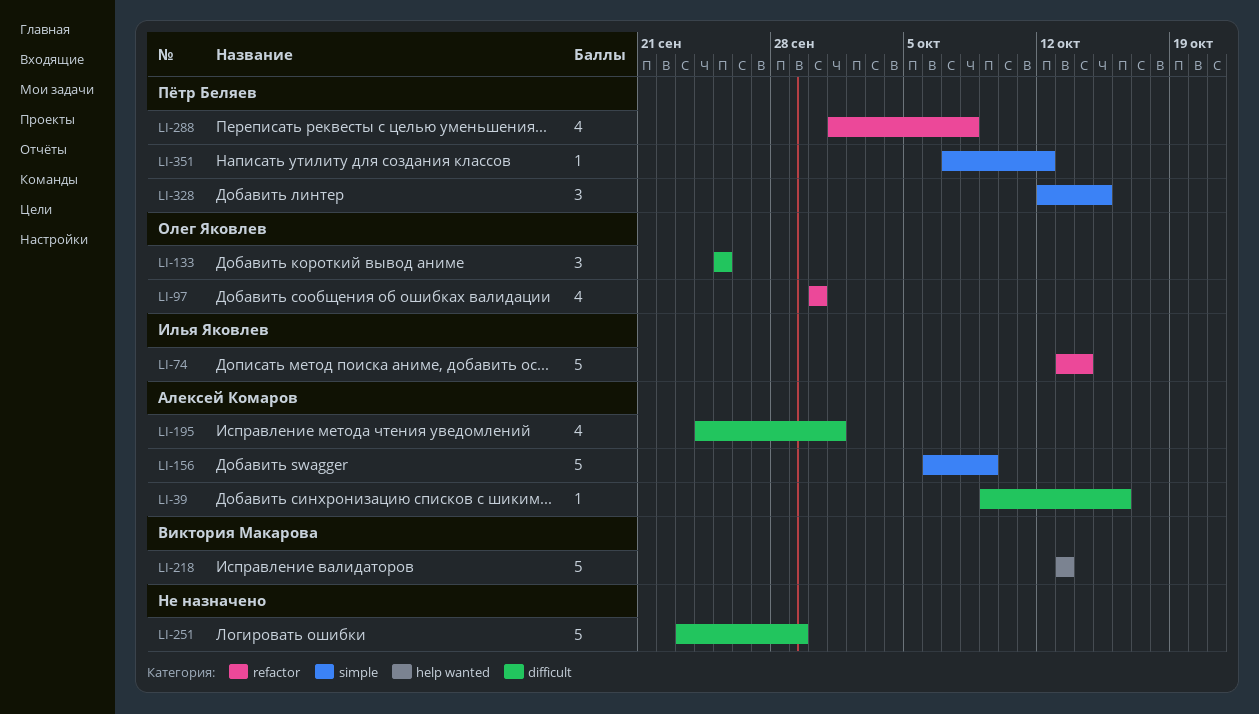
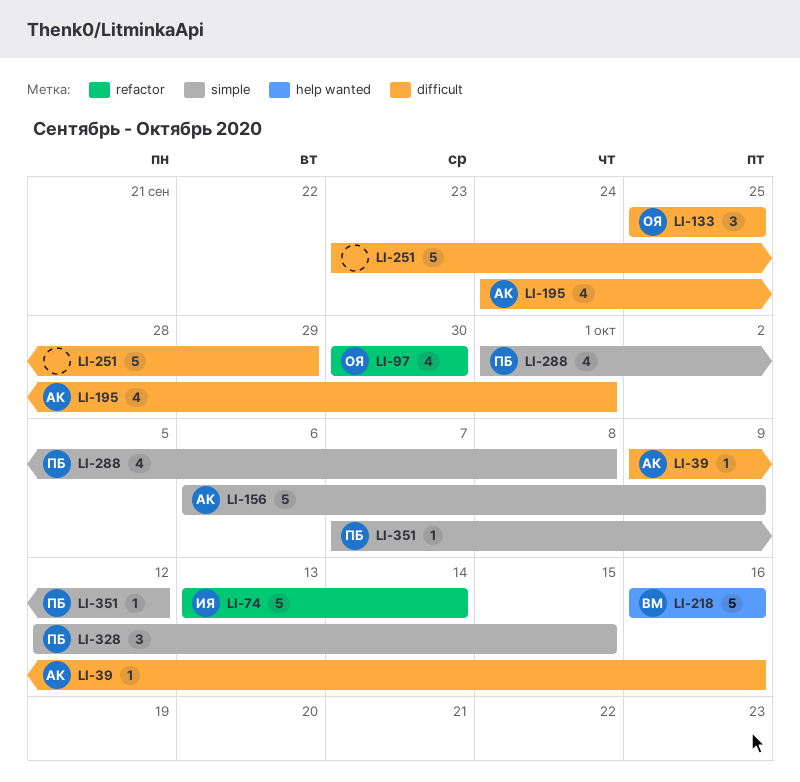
LI-218, start: Oct 13 -> Oct 16
LI-218, due: Oct 13 -> Oct 16
LI-288, label: refactor -> simple

